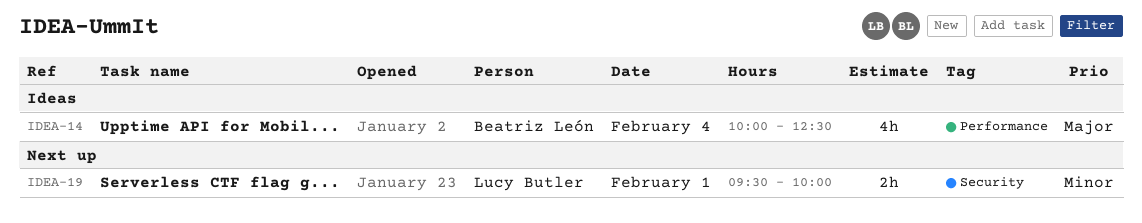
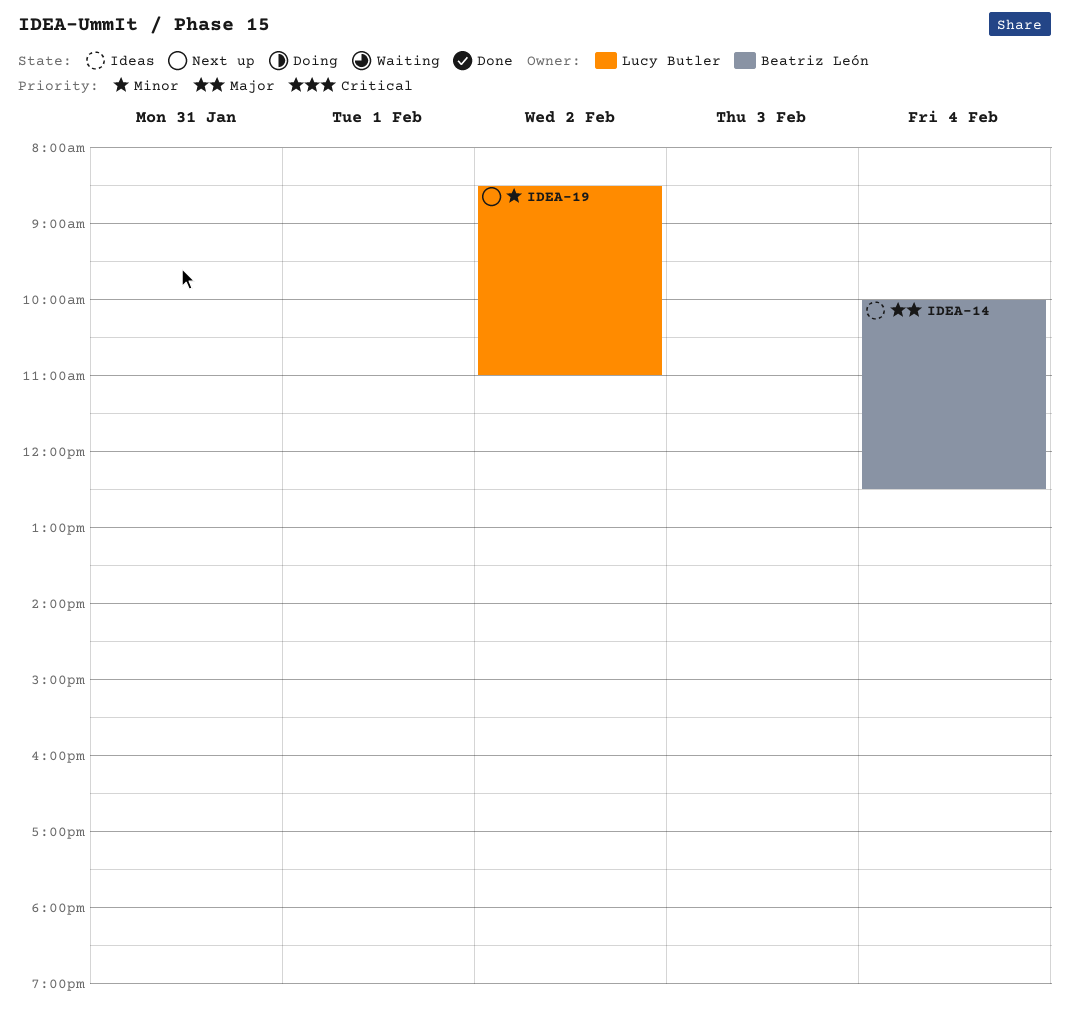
IDEA-19, day: Feb 1 -> Feb 2
IDEA-19, begins: 09:30 -> 08:30
IDEA-19, ends: 10:00 -> 11:00

